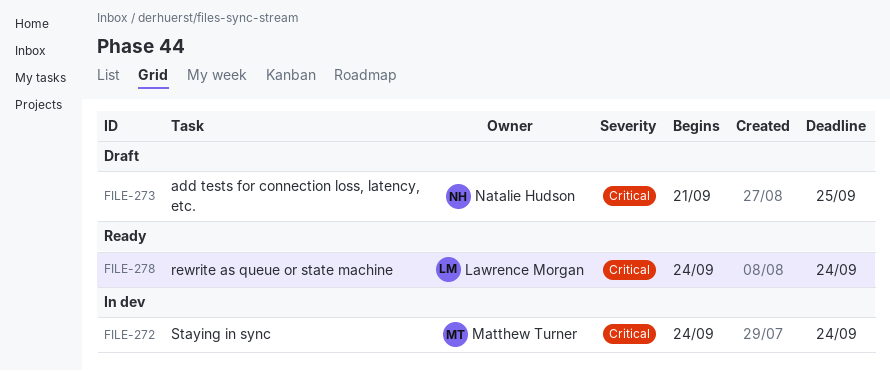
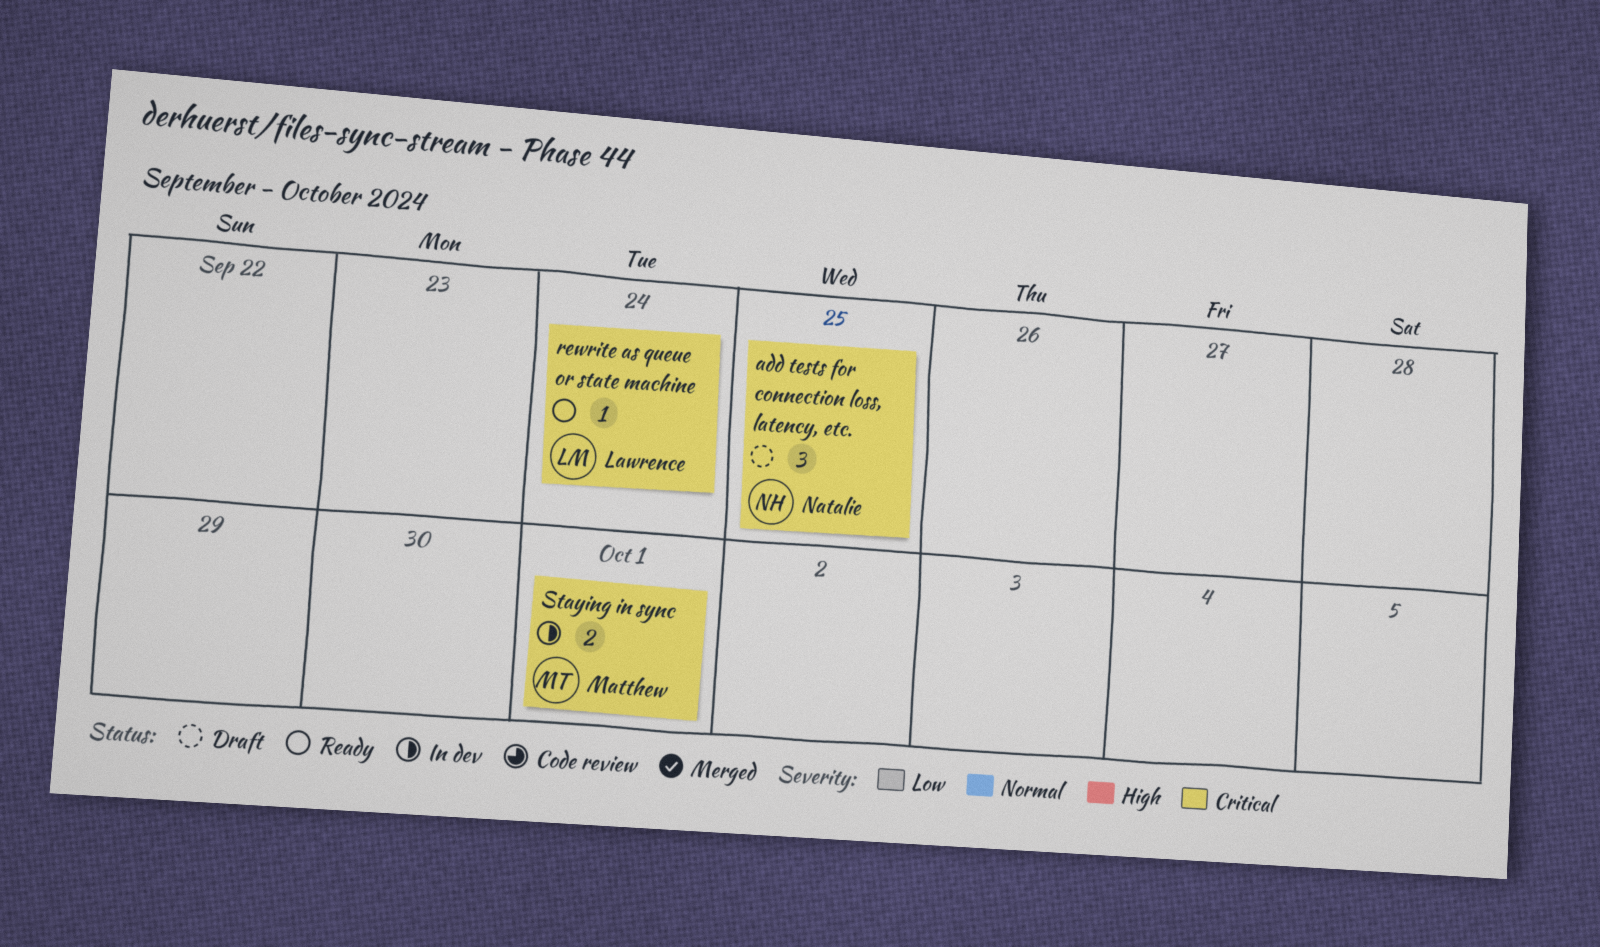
Staying in sync, due: Sep 24 -> Oct 1

